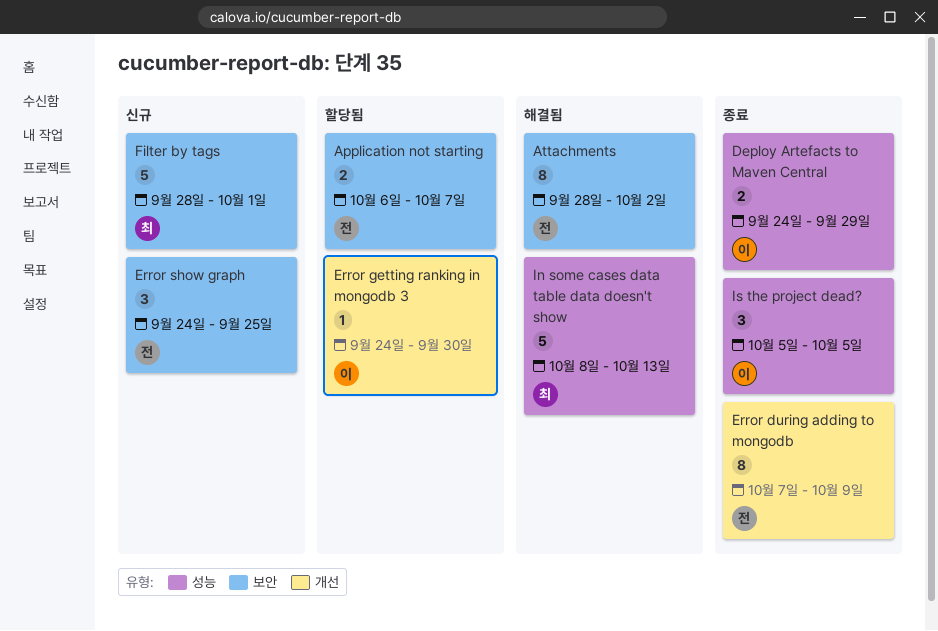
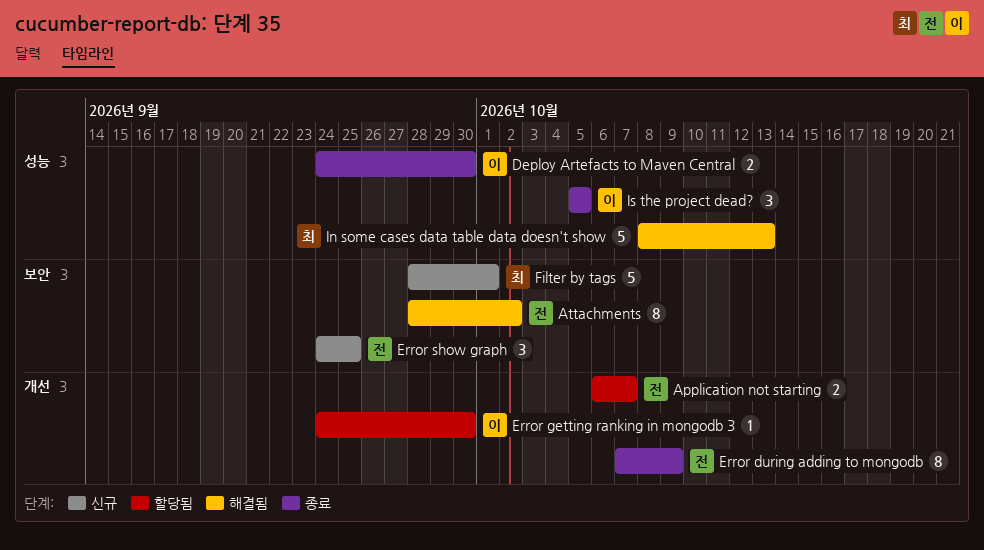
Application not starting, label: 보안 -> 개선
Deploy Artefacts to Maven Central, due: Sep 29 -> Sep 30

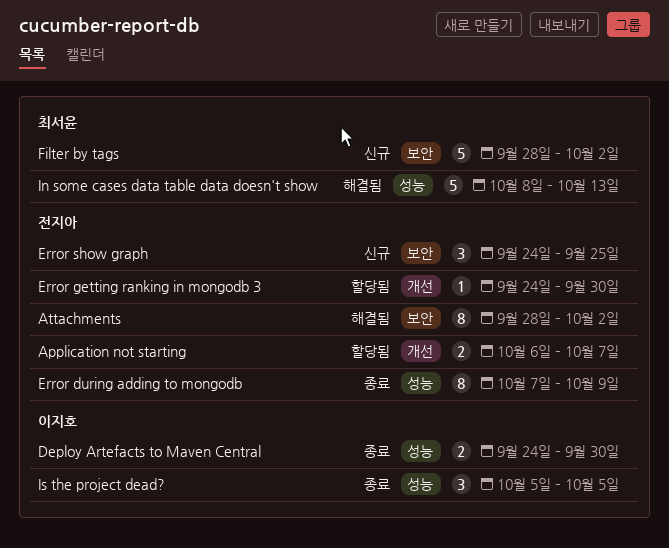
Error during adding to mongodb, label: 개선 -> 성능
Error getting ranking in mongodb 3, owner: 이지호 -> 전지아
Filter by tags, due: Oct 1 -> Oct 2

